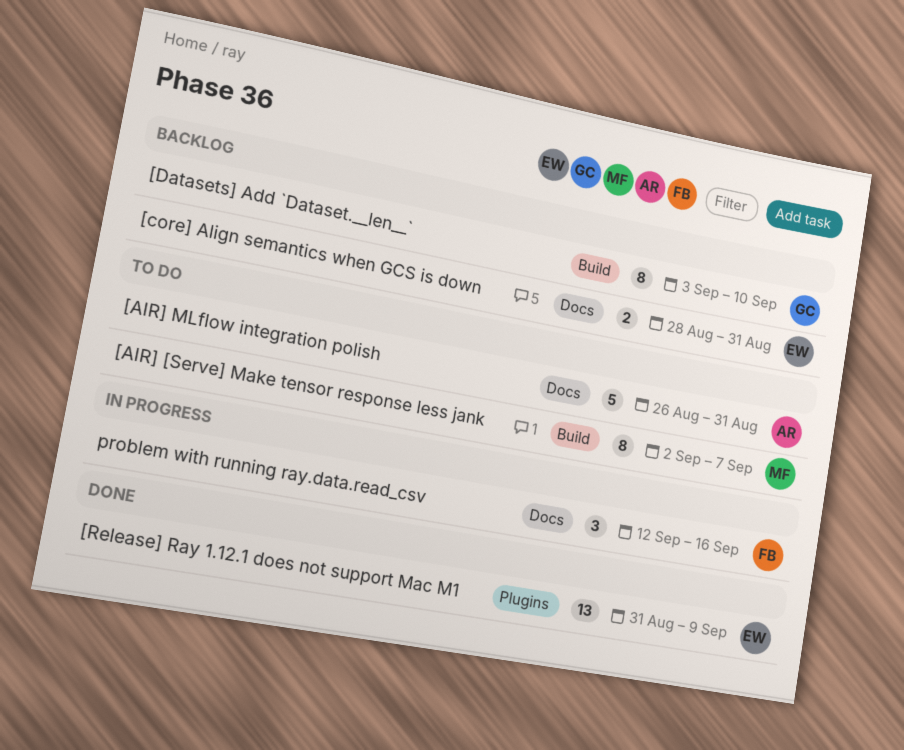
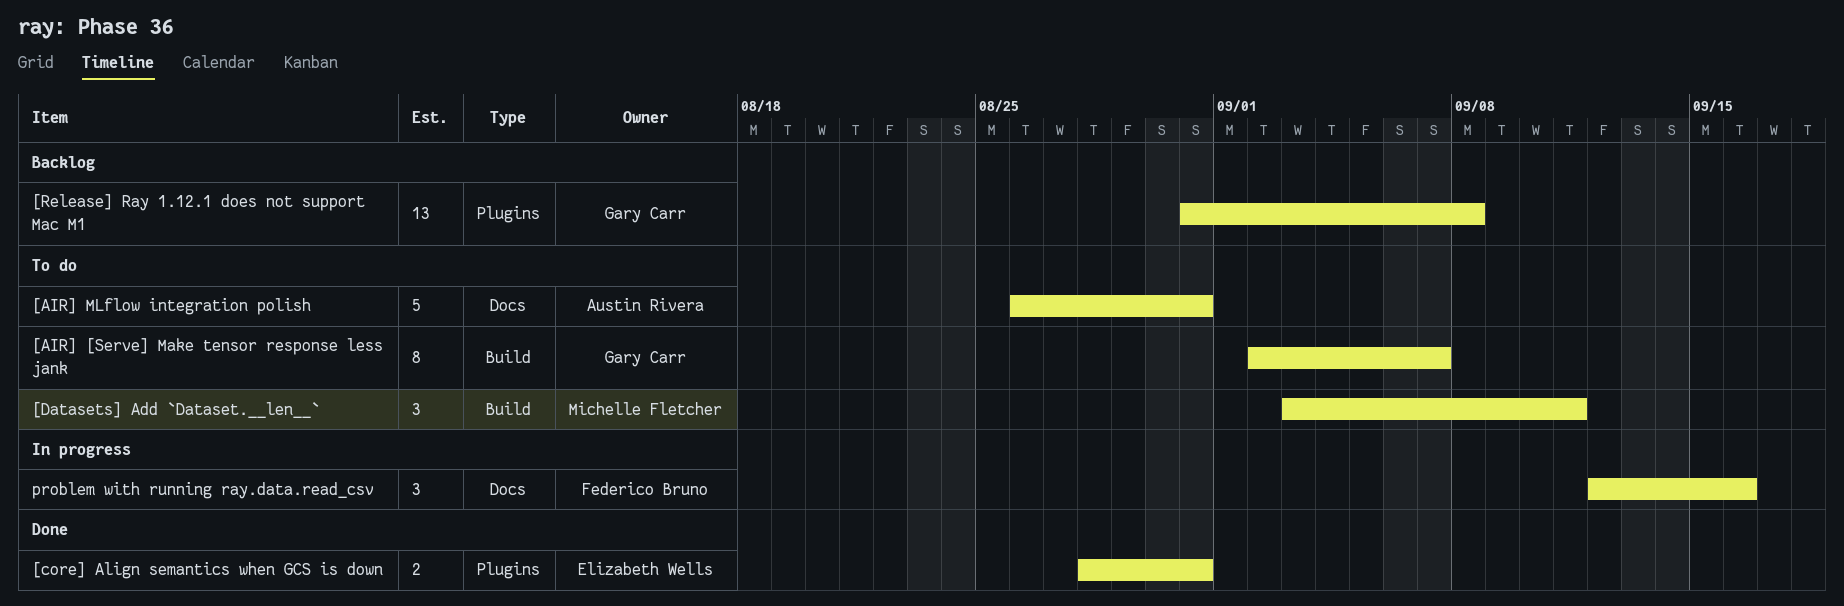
[AIR] [Serve] Make tensor response less jank, owner: Michelle Fletcher -> Gary Carr
[core] Align semantics when GCS is down, status: Backlog -> Done
[core] Align semantics when GCS is down, label: Docs -> Plugins
[Datasets] Add `Dataset.__len__`, status: Backlog -> To do
[Datasets] Add `Dataset.__len__`, owner: Gary Carr -> Michelle Fletcher
[Datasets] Add `Dataset.__len__`, estimate: 8 -> 3
[Datasets] Add `Dataset.__len__`, due: Sep 10 -> Sep 11
[Release] Ray 1.12.1 does not support Mac M1, status: Done -> Backlog
[Release] Ray 1.12.1 does not support Mac M1, owner: Elizabeth Wells -> Gary Carr
[Release] Ray 1.12.1 does not support Mac M1, due: Sep 9 -> Sep 8

